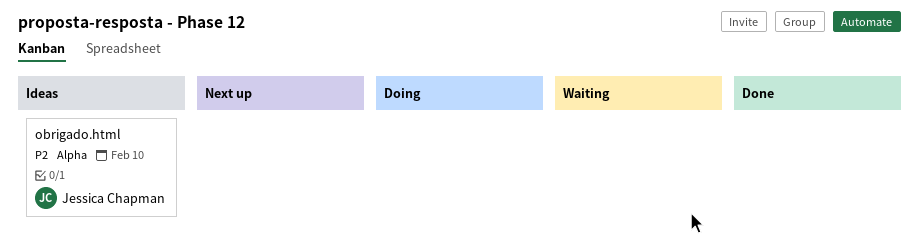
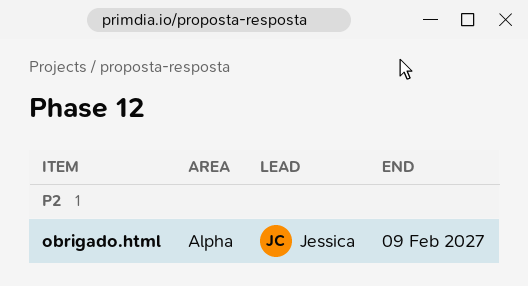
obrigado.html, due: Feb 10 -> Feb 9

